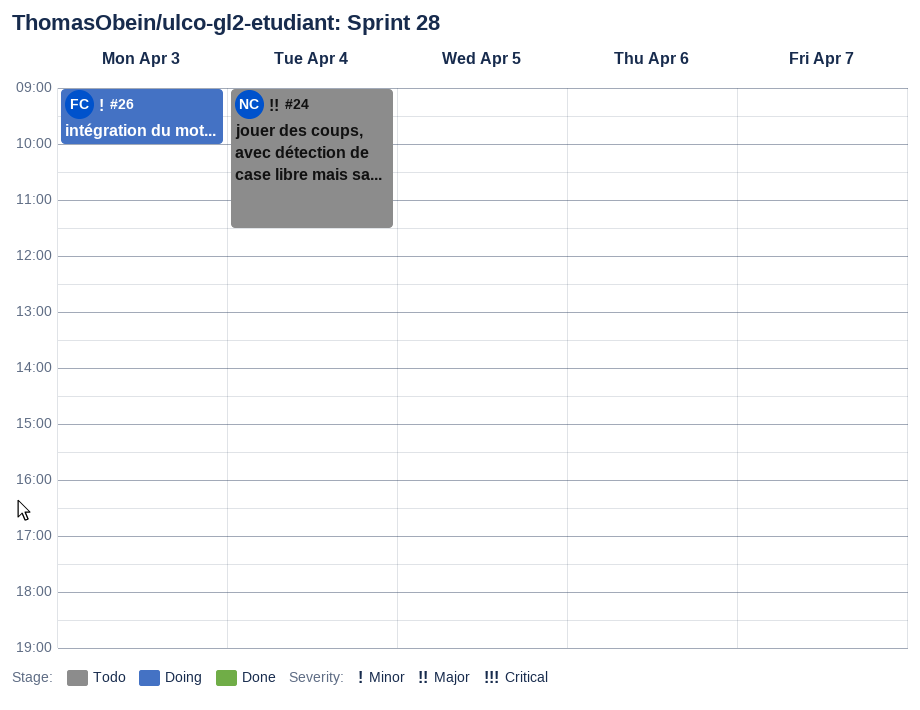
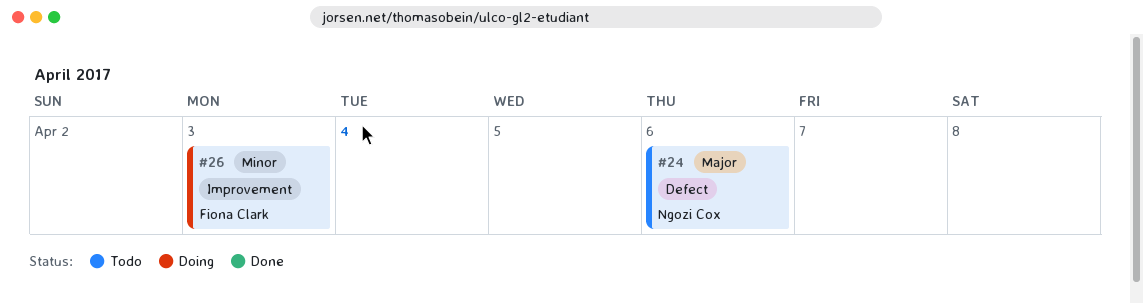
#24, day: Apr 4 -> Apr 6

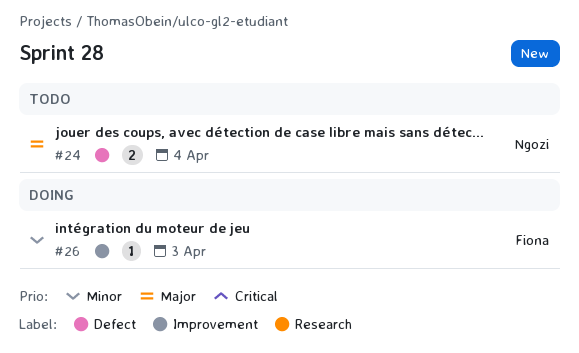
#24, day: Apr 6 -> Apr 4

